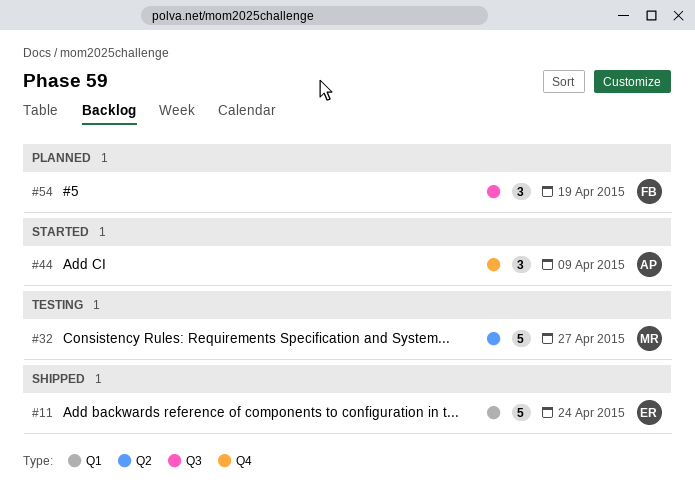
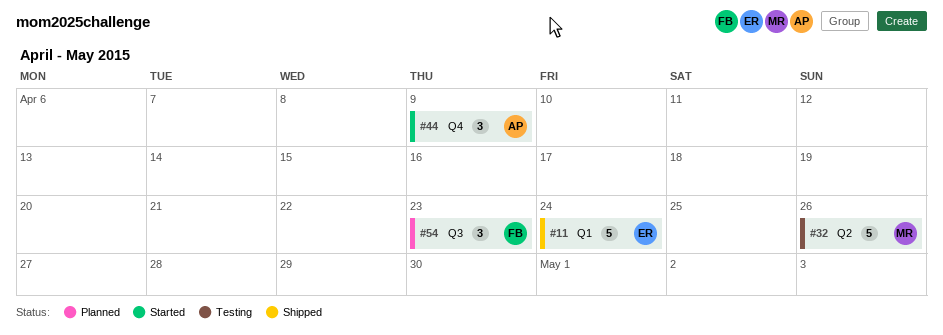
#32, due: Apr 27 -> Apr 26
#54, due: Apr 19 -> Apr 23

